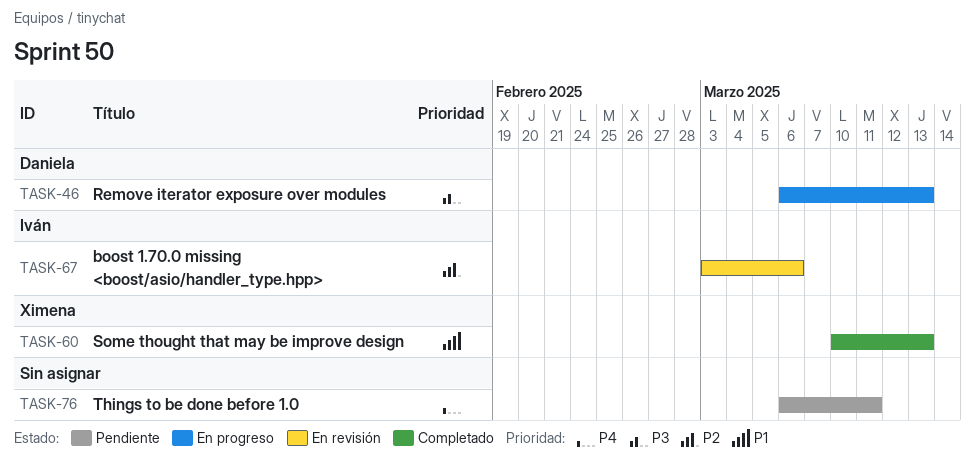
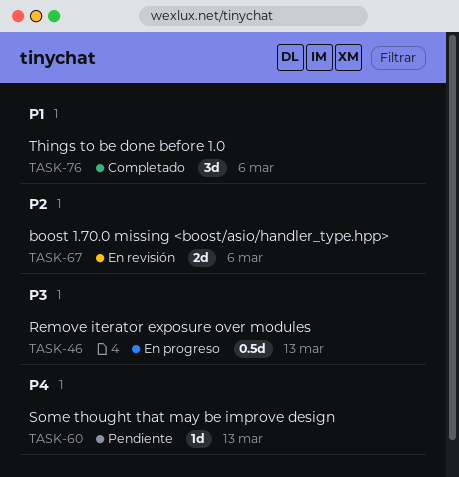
TASK-60, status: Completado -> Pendiente
TASK-60, priority: P1 -> P4
TASK-76, status: Pendiente -> Completado
TASK-76, priority: P4 -> P1
TASK-76, due: Mar 11 -> Mar 6

